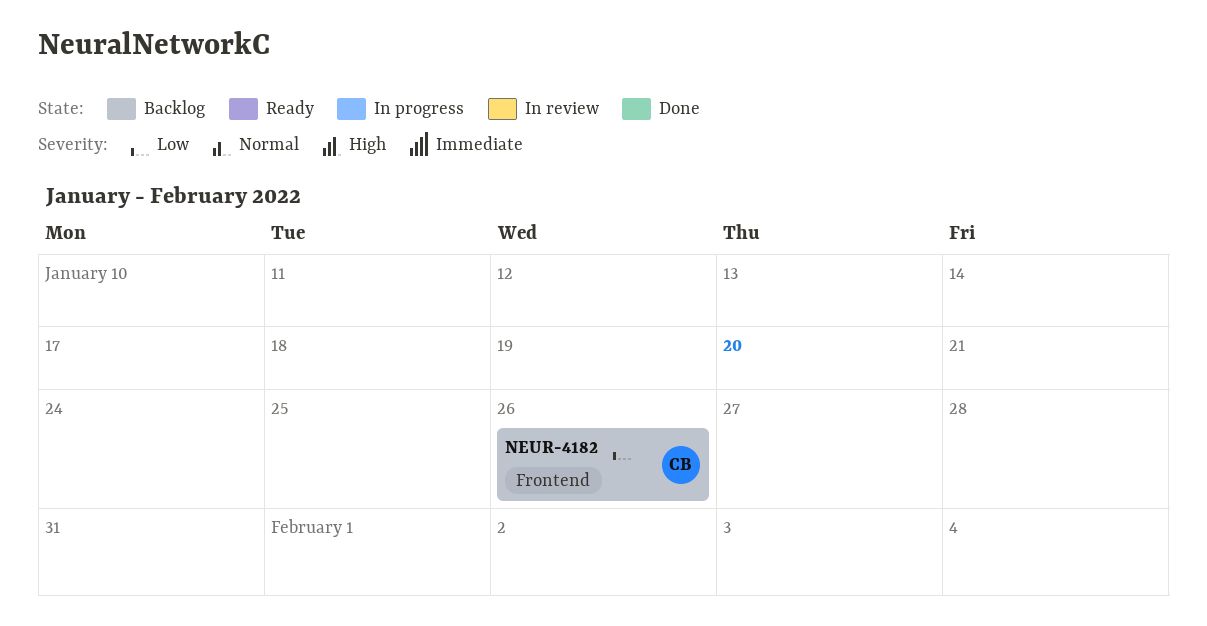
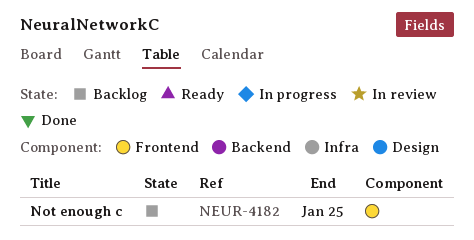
NEUR-4182, due: Jan 26 -> Jan 25

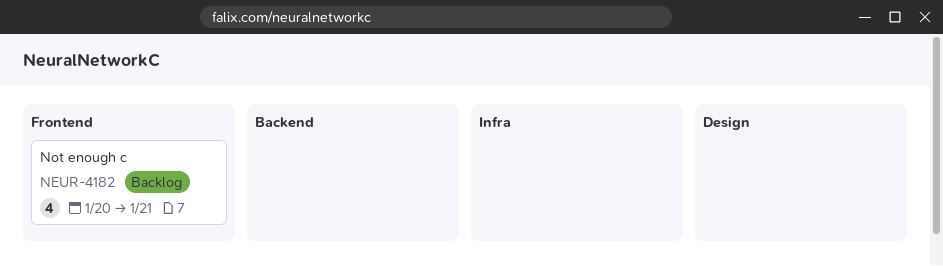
NEUR-4182, due: Jan 25 -> Jan 21

